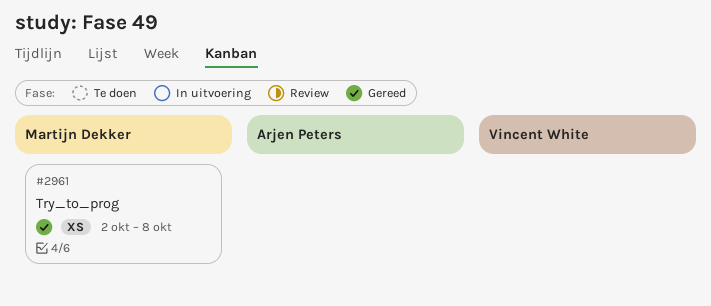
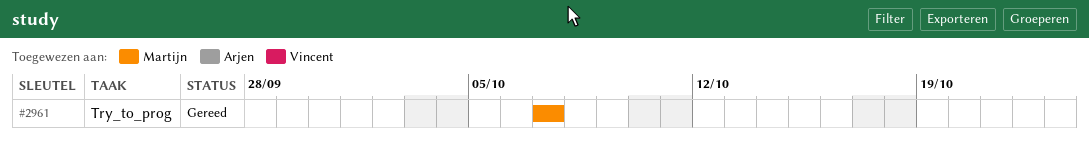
#2961, start: Oct 2 -> Oct 7
#2961, due: Oct 8 -> Oct 7

